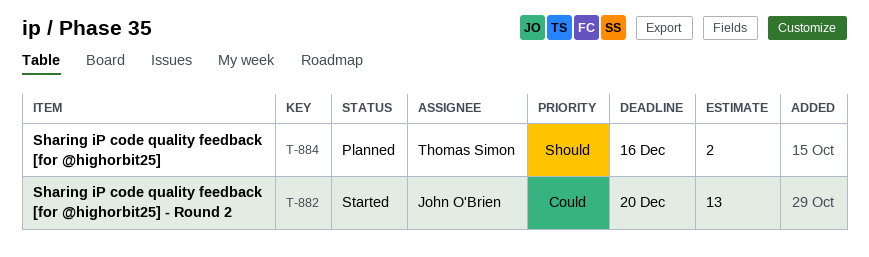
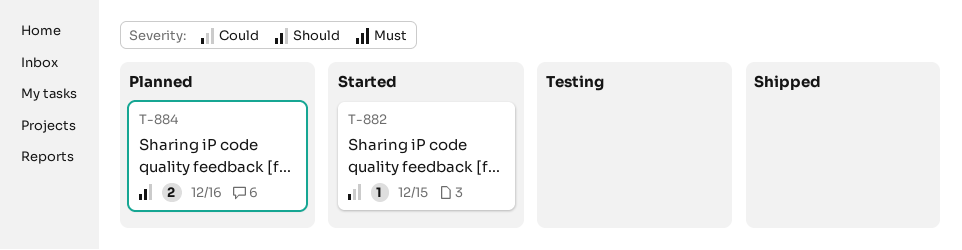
T-882, estimate: 13 -> 1
T-882, due: Dec 20 -> Dec 15

